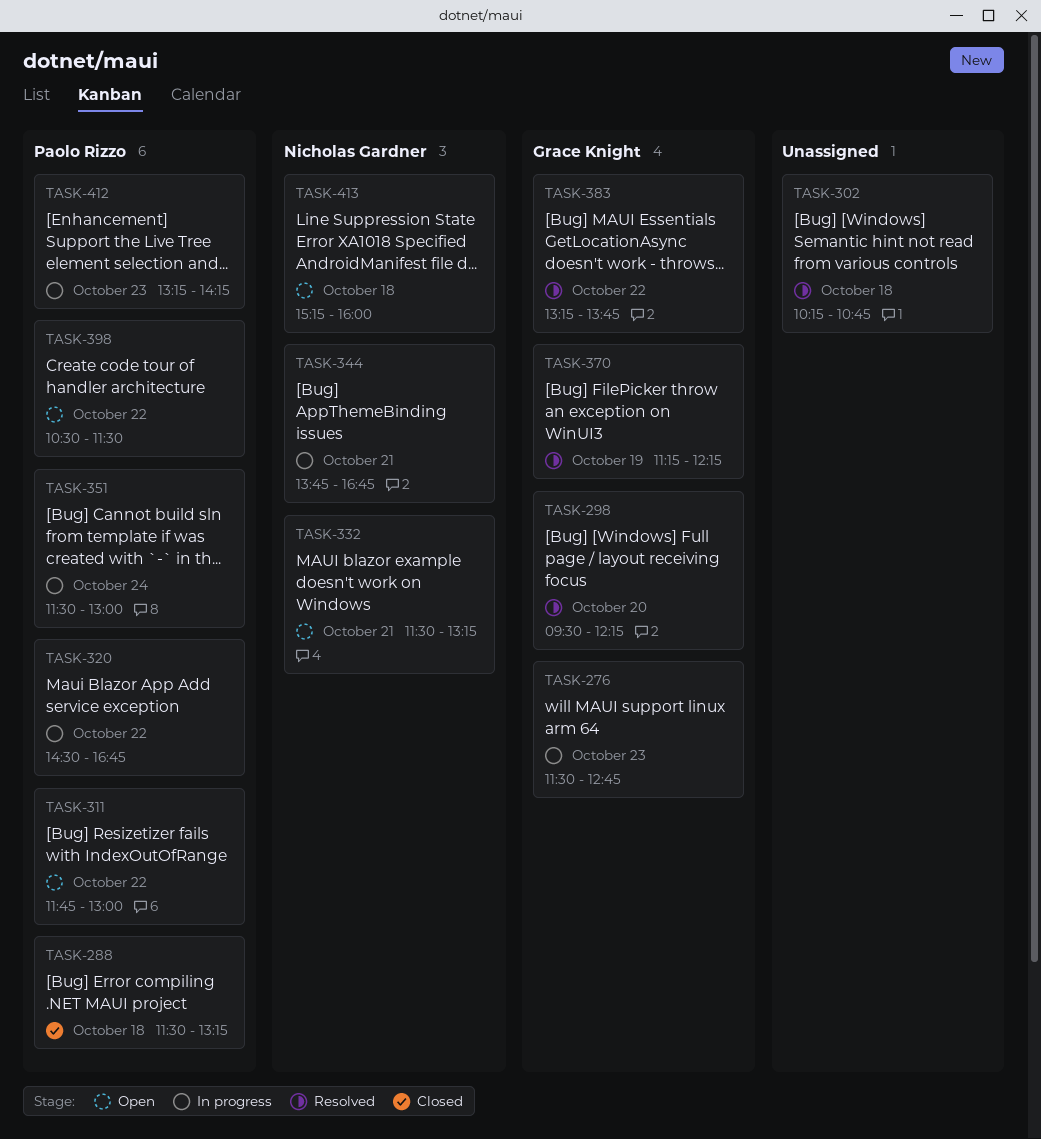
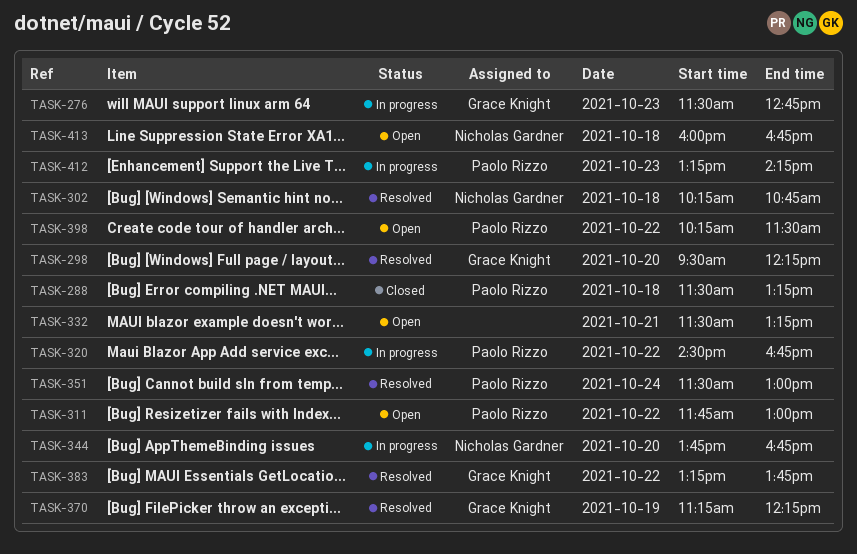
TASK-302, owner: none -> Nicholas Gardner
TASK-332, owner: Nicholas Gardner -> none
TASK-344, day: Oct 21 -> Oct 20
TASK-351, status: In progress -> Resolved
TASK-398, begins: 10:30 -> 10:15
TASK-413, begins: 15:15 -> 16:00
TASK-413, ends: 16:00 -> 16:45

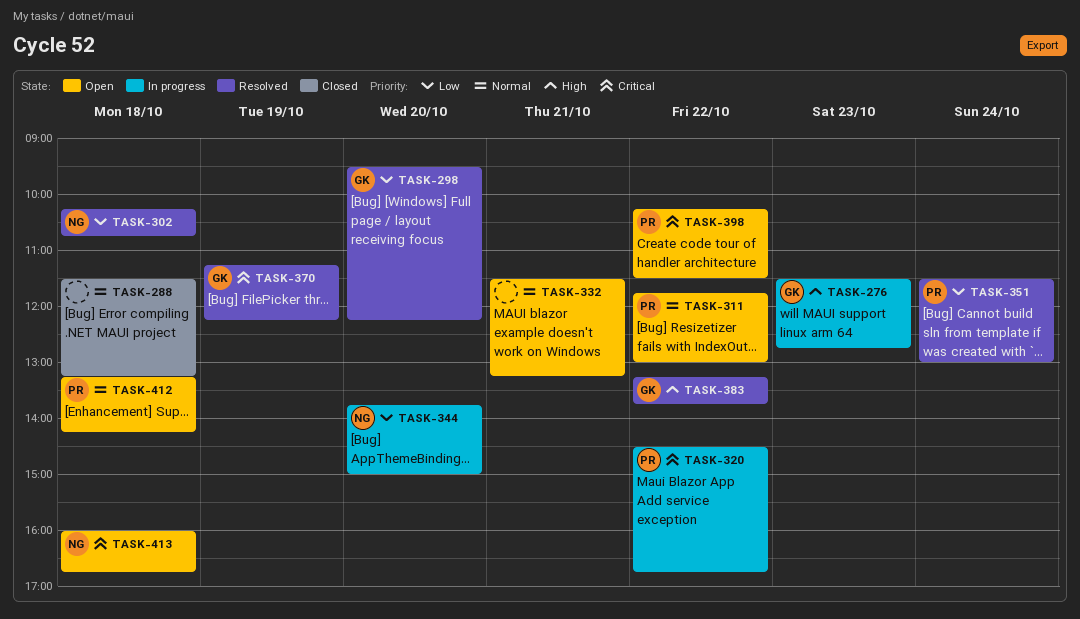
TASK-288, owner: Paolo Rizzo -> none
TASK-344, ends: 16:45 -> 15:00
TASK-412, status: In progress -> Open
TASK-412, day: Oct 23 -> Oct 18

